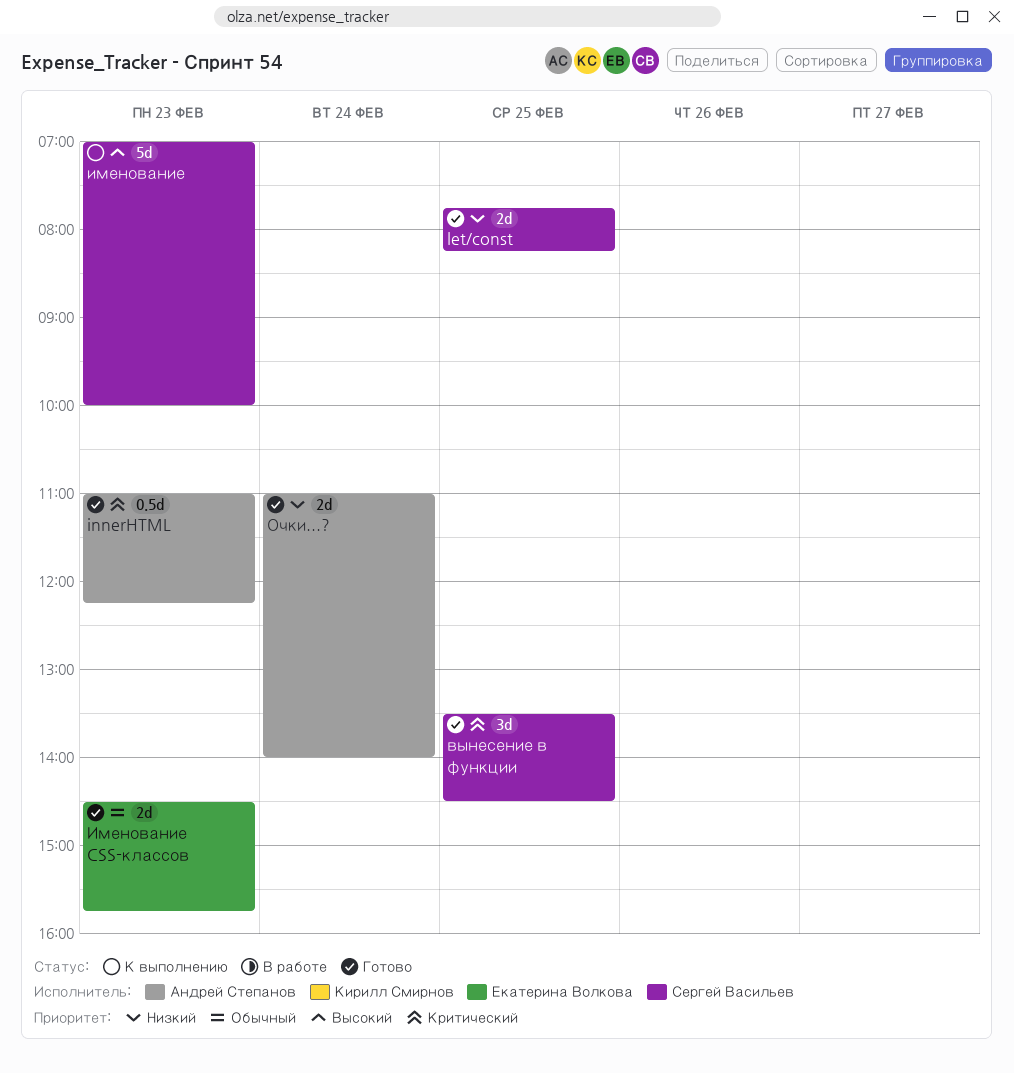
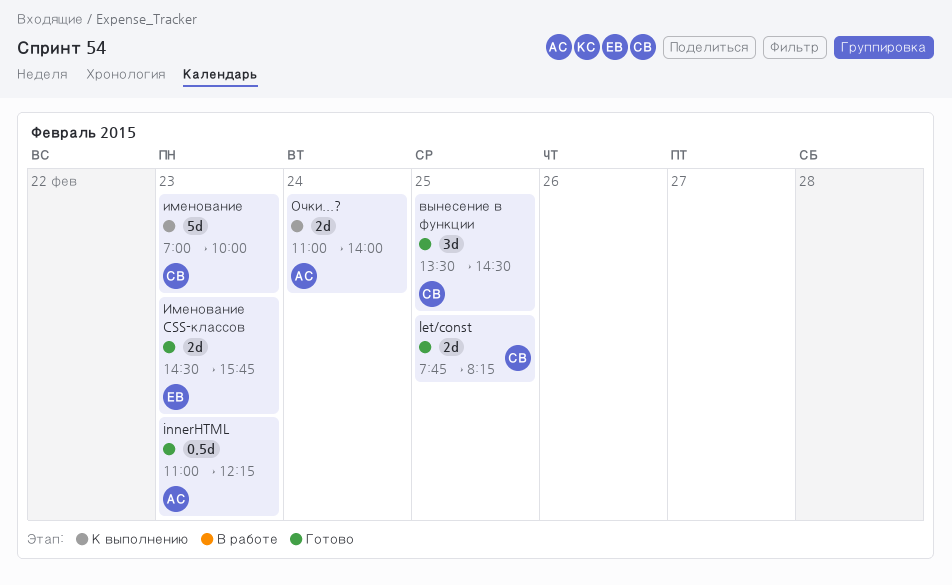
Очки...?, status: Готово -> К выполнению

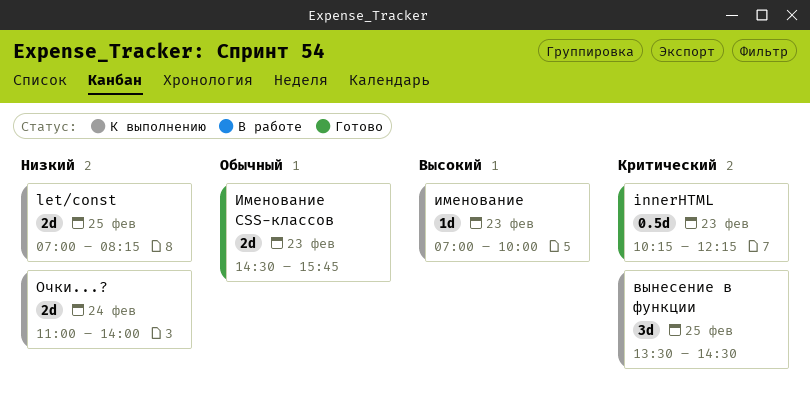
innerHTML, begins: 11:00 -> 10:15
let/const, status: Готово -> К выполнению
let/const, begins: 07:45 -> 07:00
вынесение в функции, status: Готово -> К выполнению
именование, estimate: 5d -> 1d

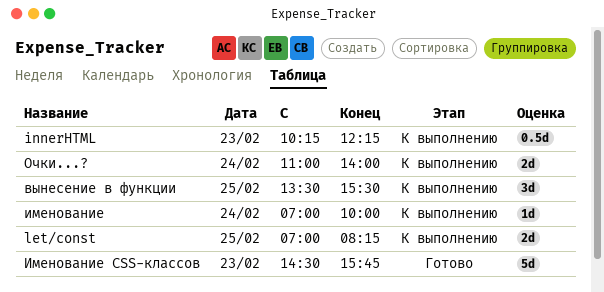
innerHTML, status: Готово -> К выполнению
вынесение в функции, ends: 14:30 -> 15:30
именование, day: Feb 23 -> Feb 24
Именование CSS-классов, estimate: 2d -> 5d

